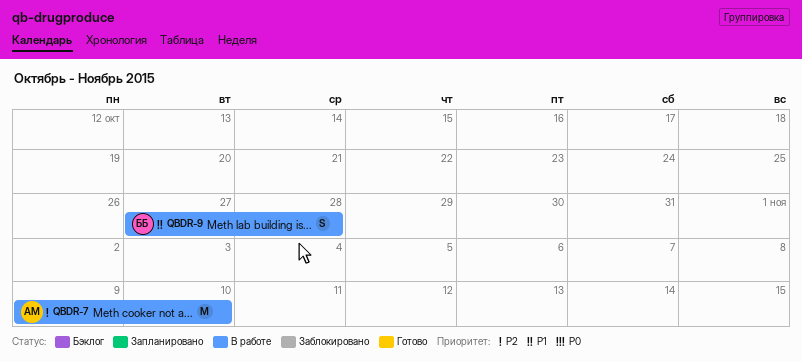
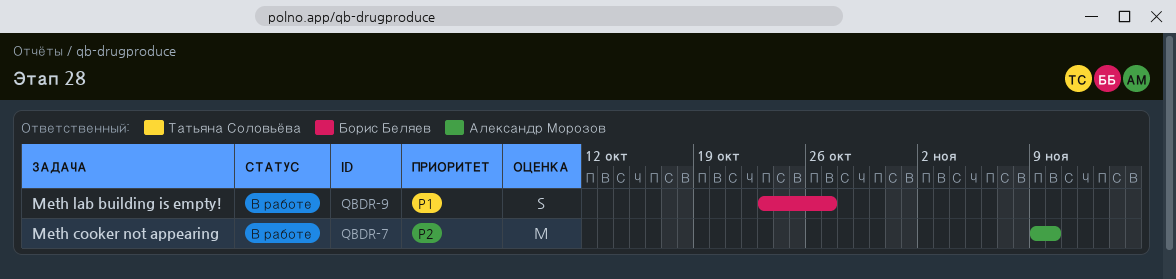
QBDR-9, start: Oct 27 -> Oct 23
QBDR-9, due: Oct 28 -> Oct 27

